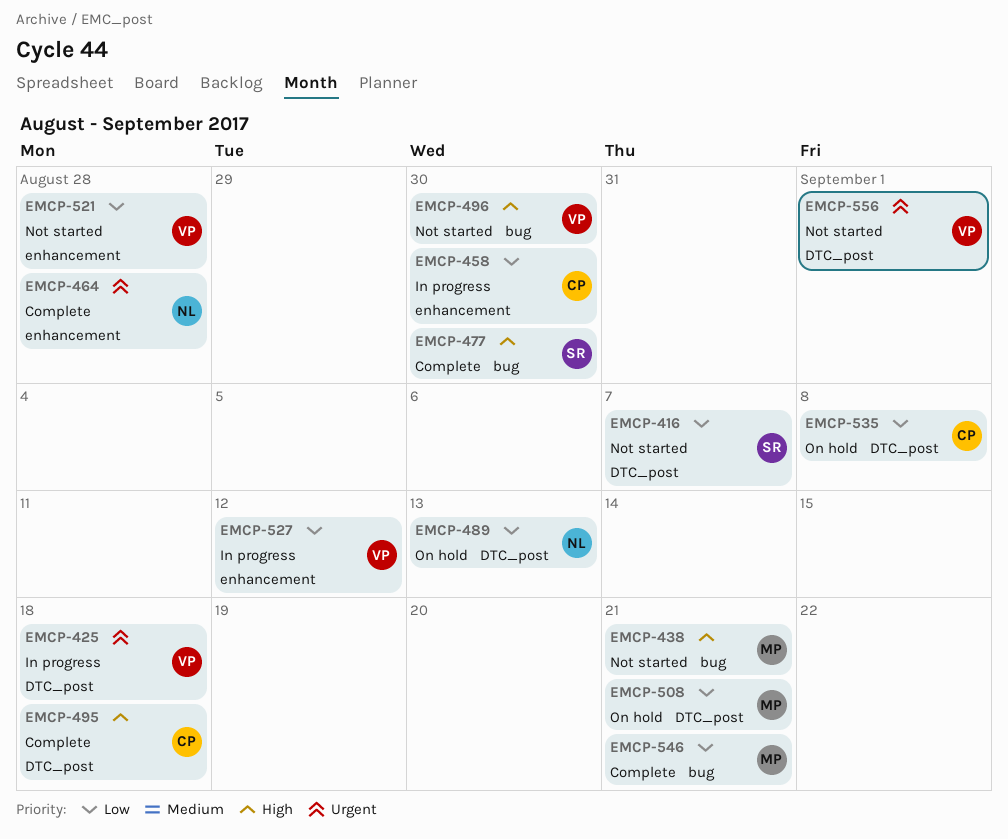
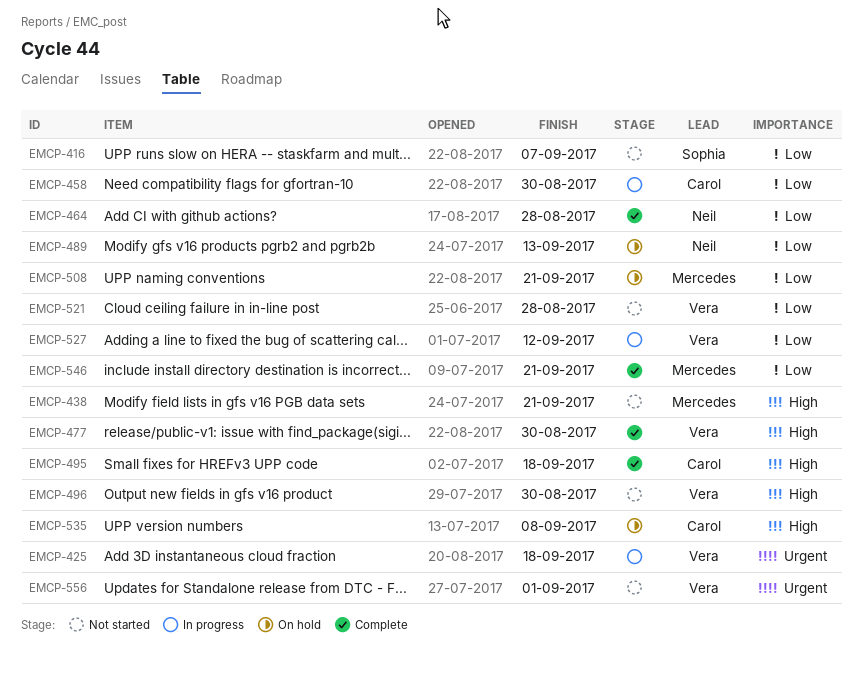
EMCP-464, priority: Urgent -> Low
EMCP-477, owner: Sophia -> Vera
EMCP-535, priority: Low -> High

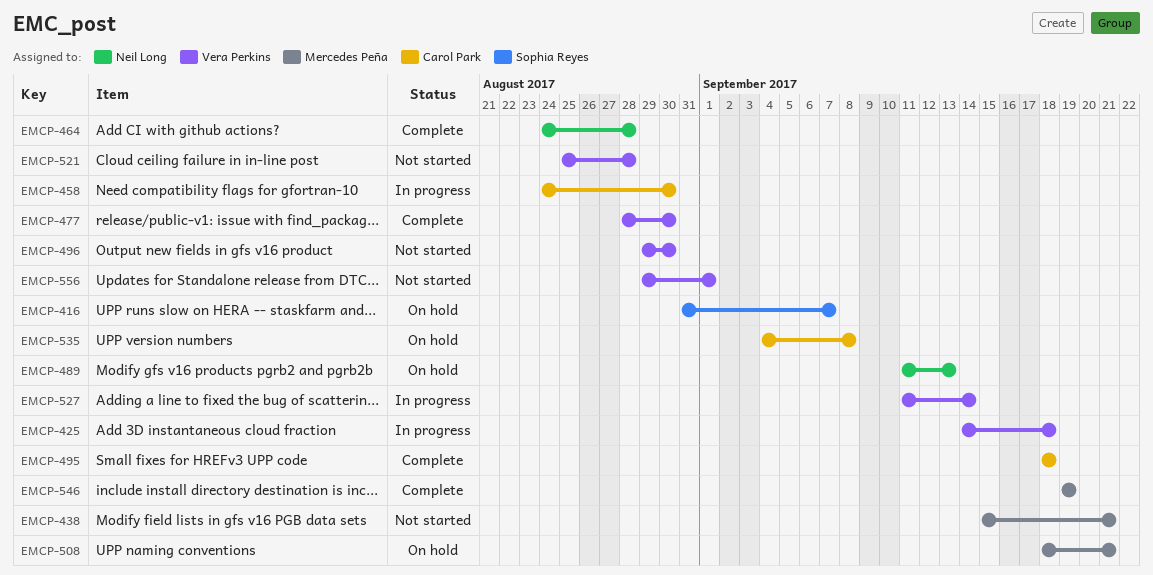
EMCP-416, status: Not started -> On hold
EMCP-527, due: Sep 12 -> Sep 14
EMCP-546, due: Sep 21 -> Sep 19

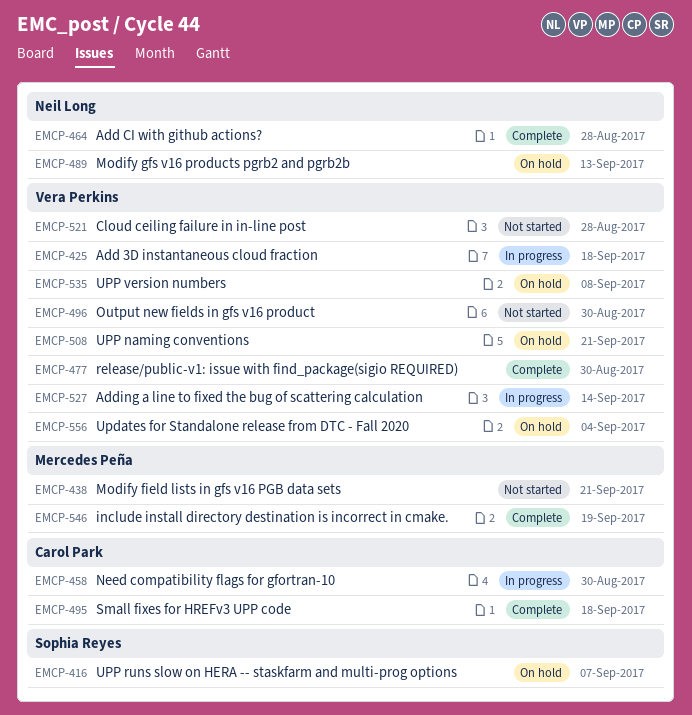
EMCP-508, owner: Mercedes Peña -> Vera Perkins
EMCP-535, owner: Carol Park -> Vera Perkins
EMCP-556, status: Not started -> On hold
EMCP-556, due: Sep 1 -> Sep 4

